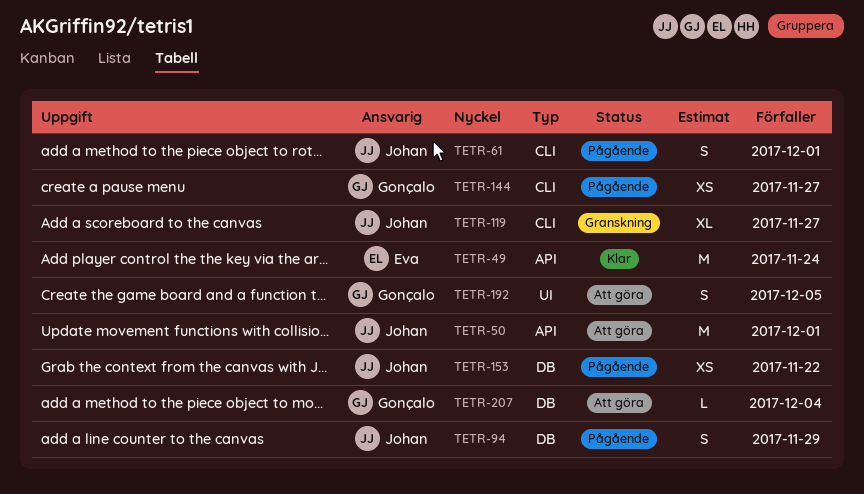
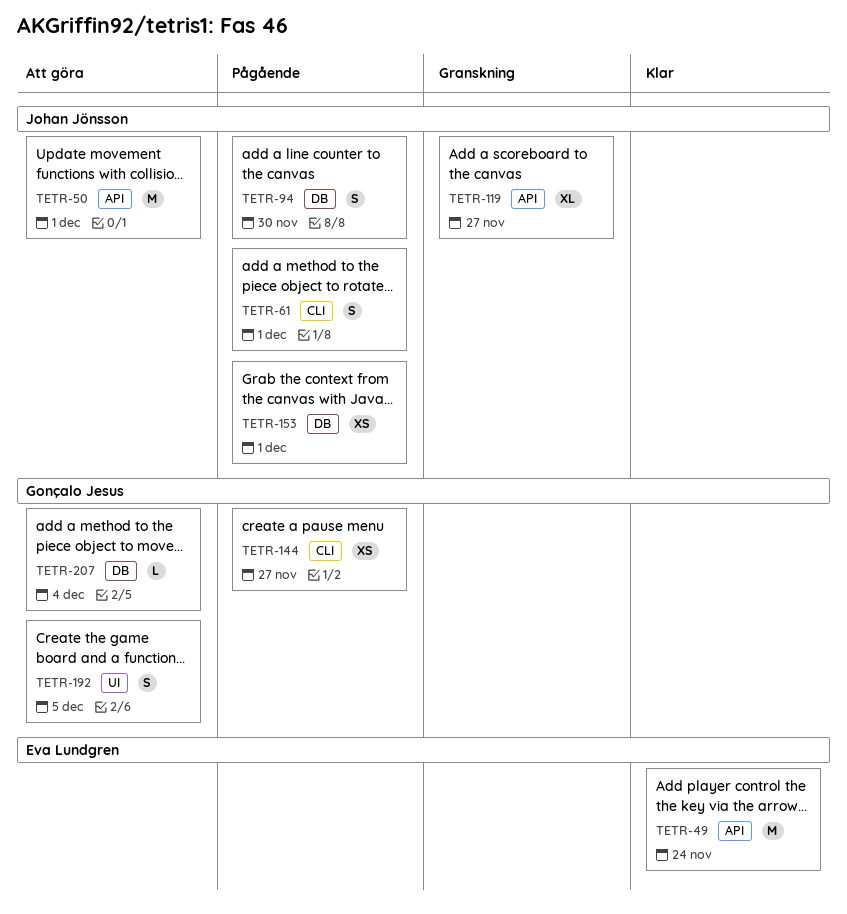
TETR-94, due: Nov 29 -> Nov 30
TETR-119, label: CLI -> API
TETR-153, due: Nov 22 -> Dec 1

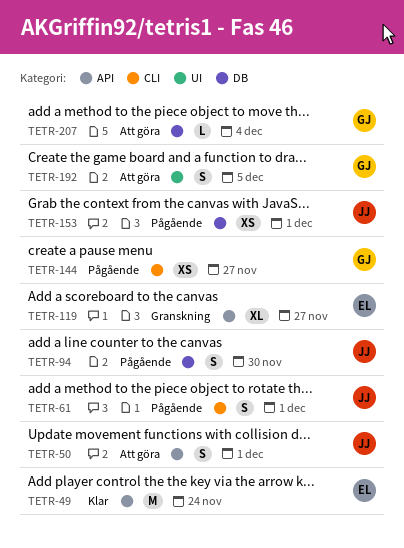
TETR-50, estimate: M -> S
TETR-119, owner: Johan Jönsson -> Eva Lundgren

